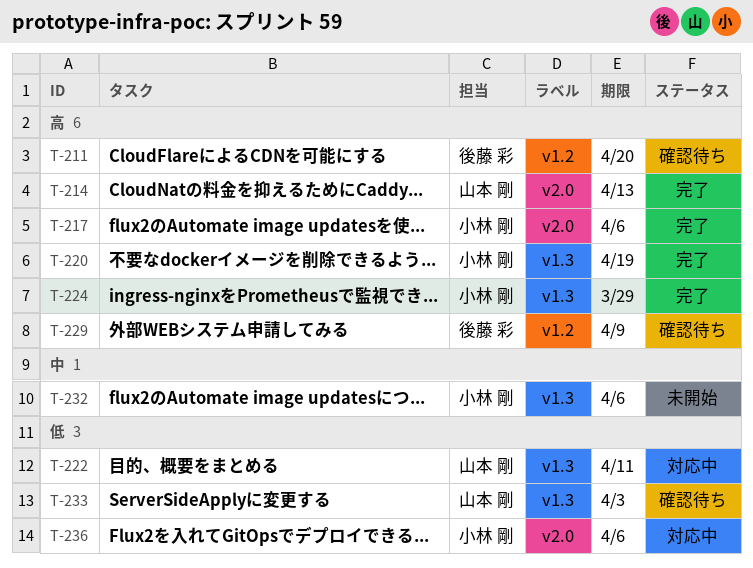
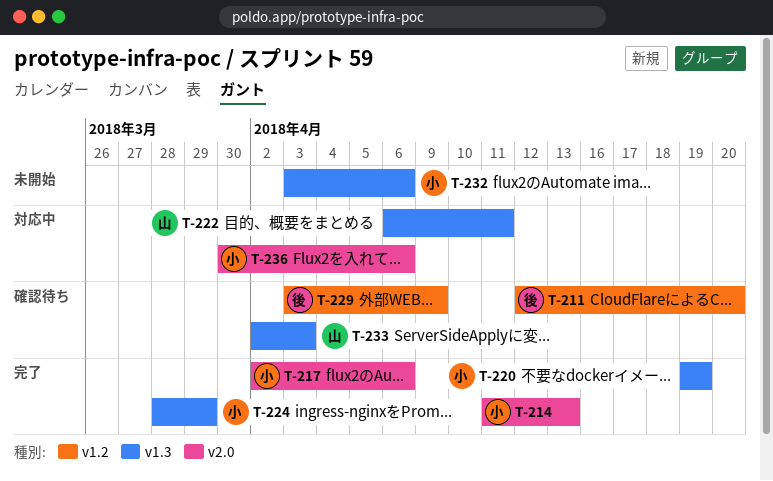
T-214, owner: 山本 剛 -> 小林 剛

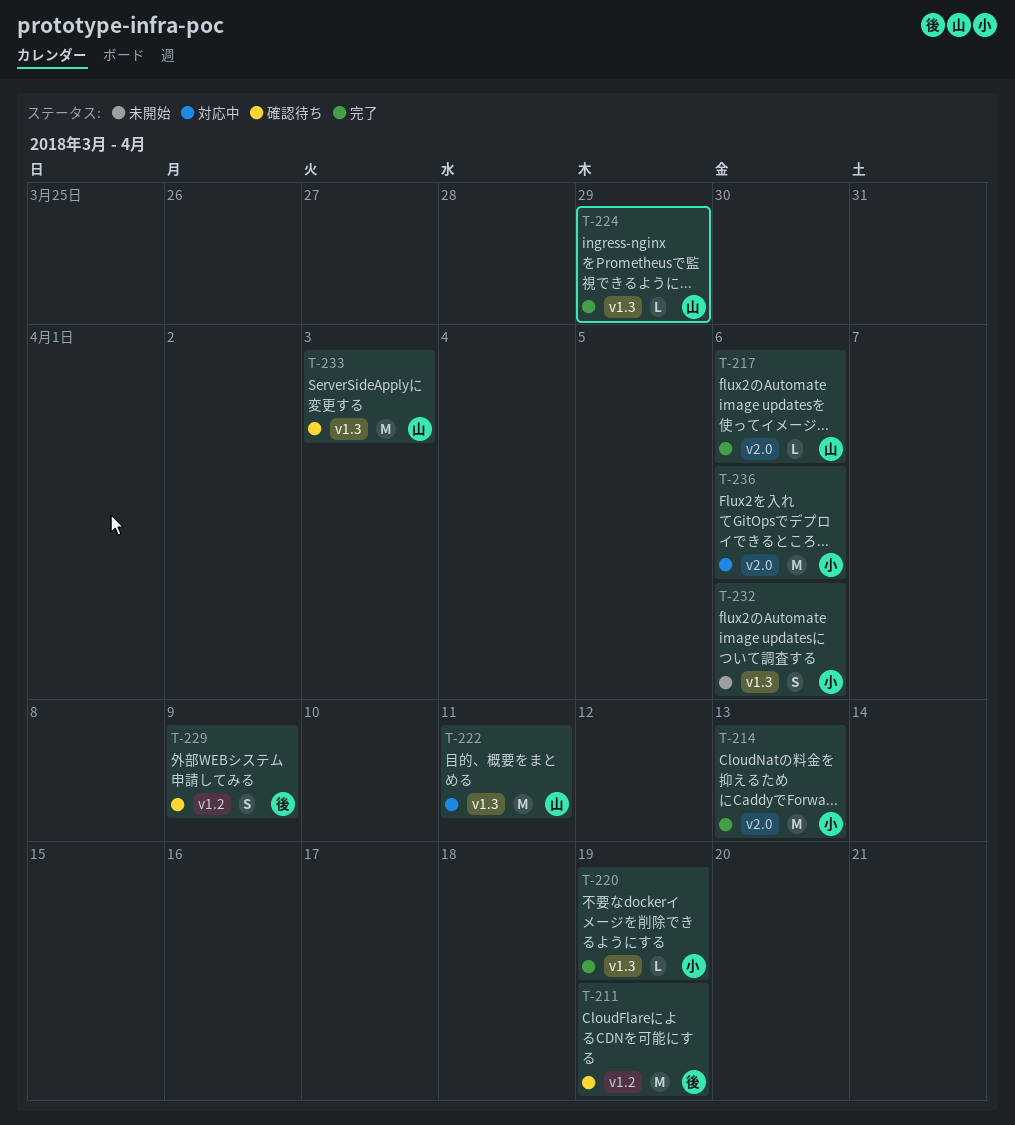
T-211, due: Apr 20 -> Apr 19
T-217, owner: 小 -> 山
T-224, owner: 小 -> 山

